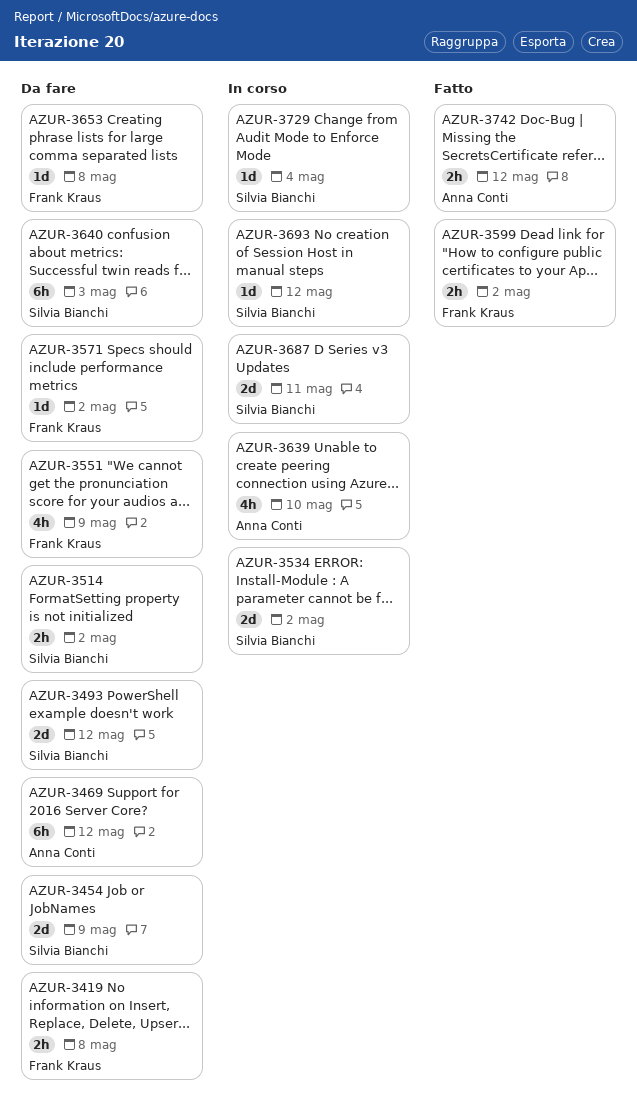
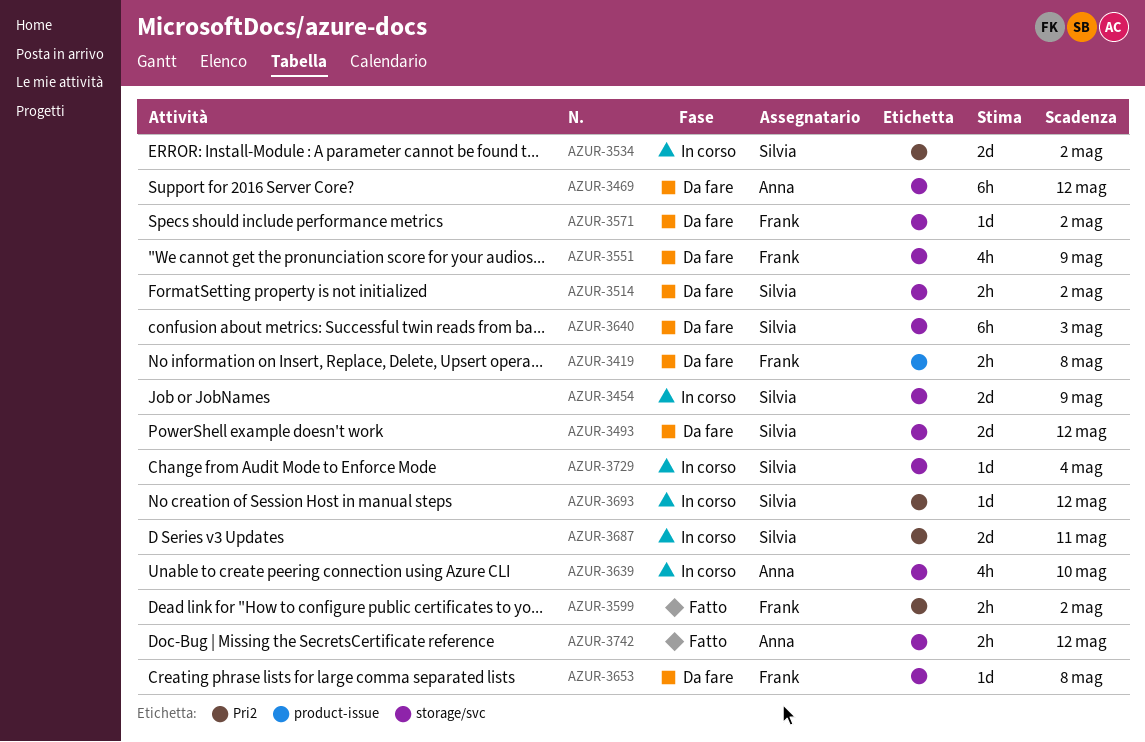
AZUR-3454, status: Da fare -> In corso

